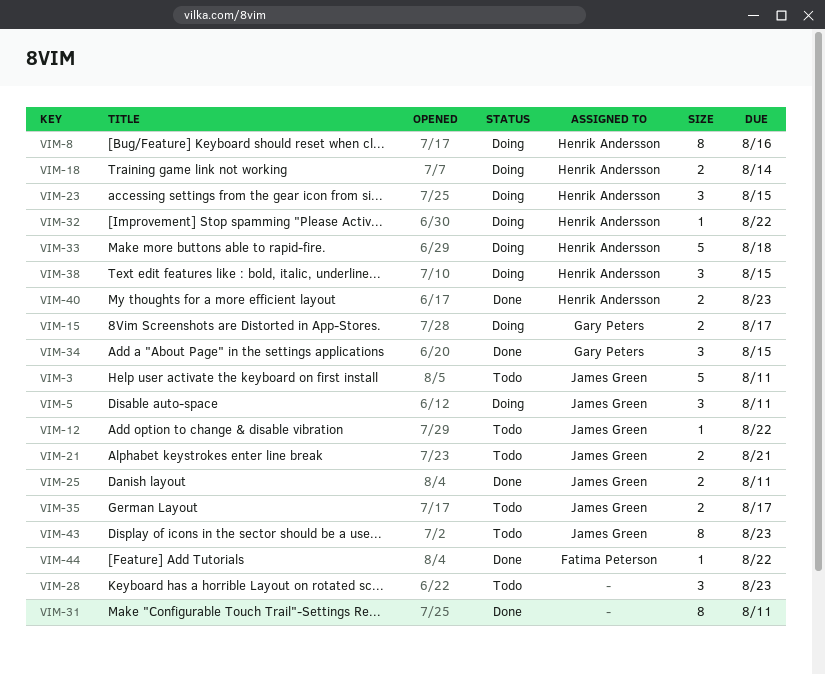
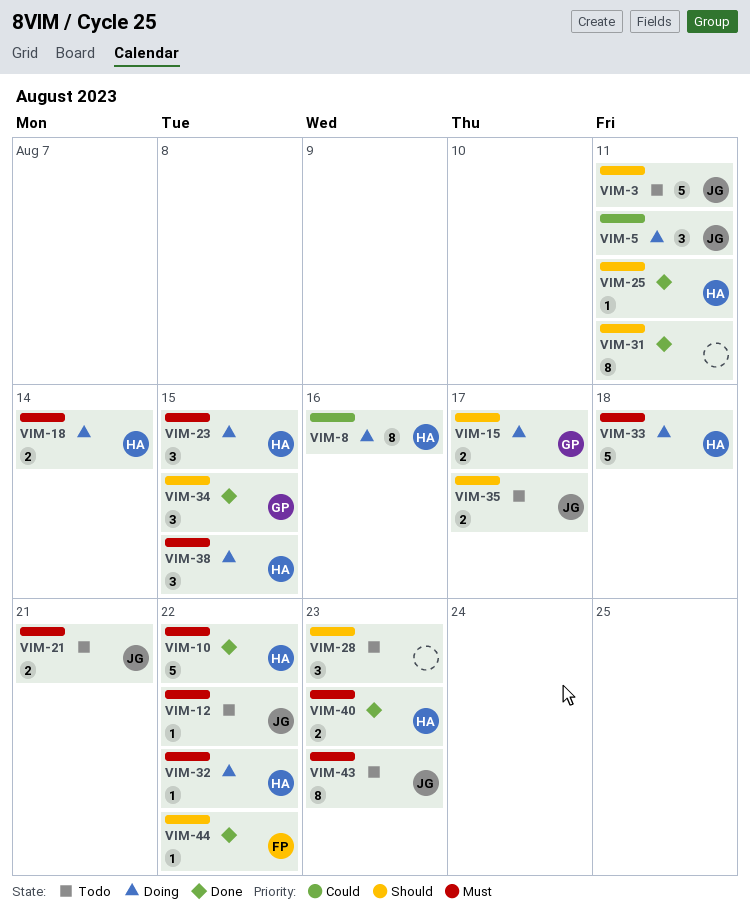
VIM-10: none -> present
VIM-25, owner: James Green -> Henrik Andersson
VIM-25, estimate: 2 -> 1

